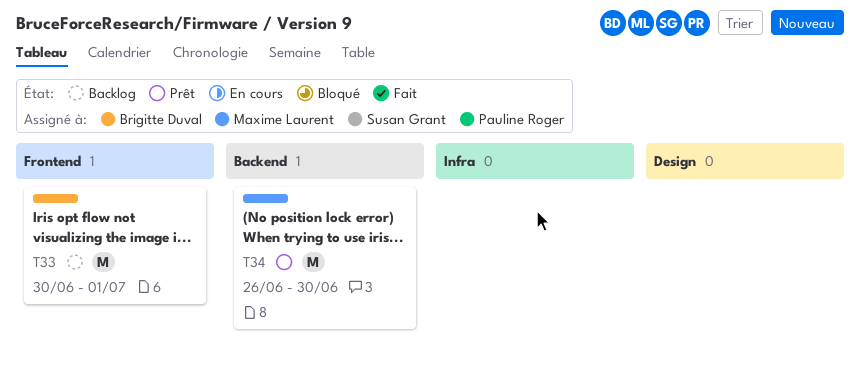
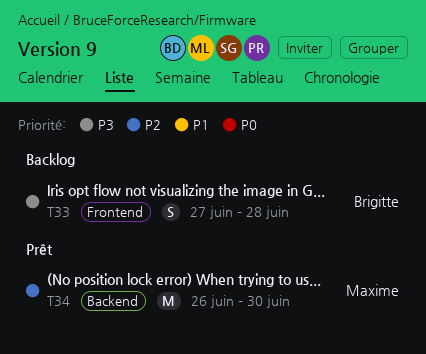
T33, estimate: M -> S
T33, start: Jun 30 -> Jun 27
T33, due: Jul 1 -> Jun 28

